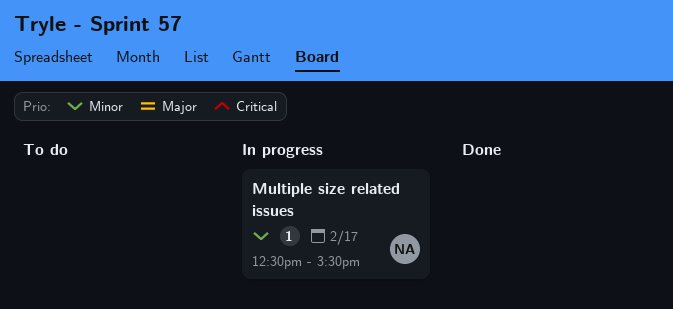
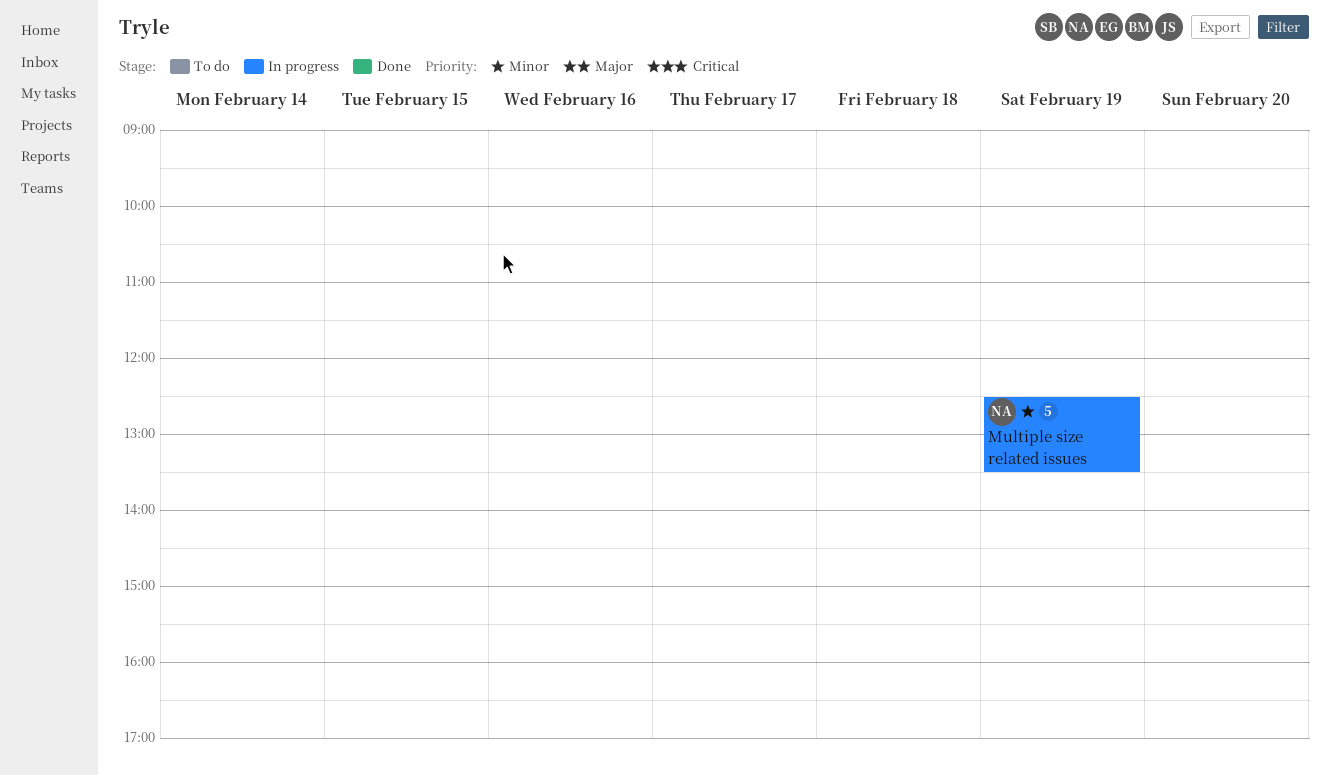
Multiple size related issues, estimate: 1 -> 5
Multiple size related issues, day: Feb 17 -> Feb 19
Multiple size related issues, ends: 15:30 -> 13:30

